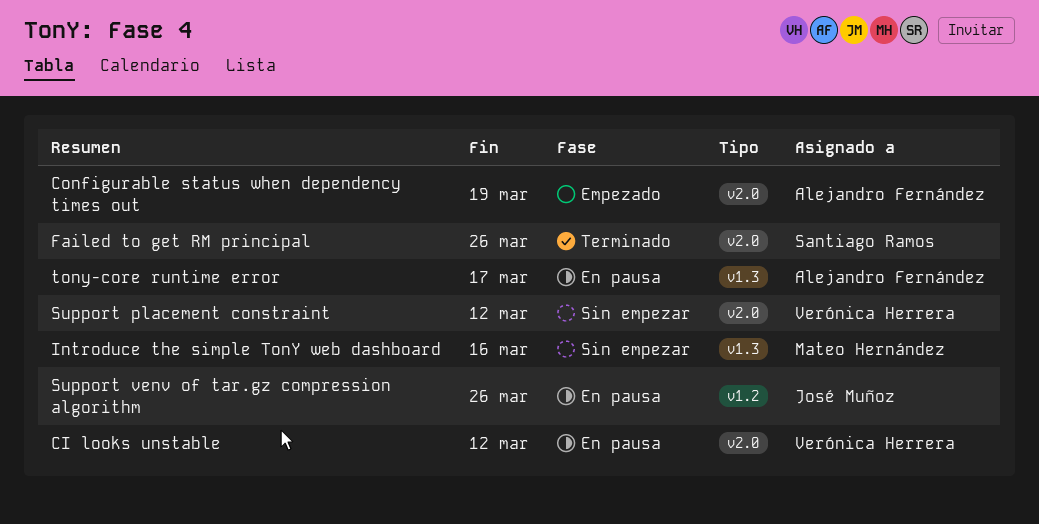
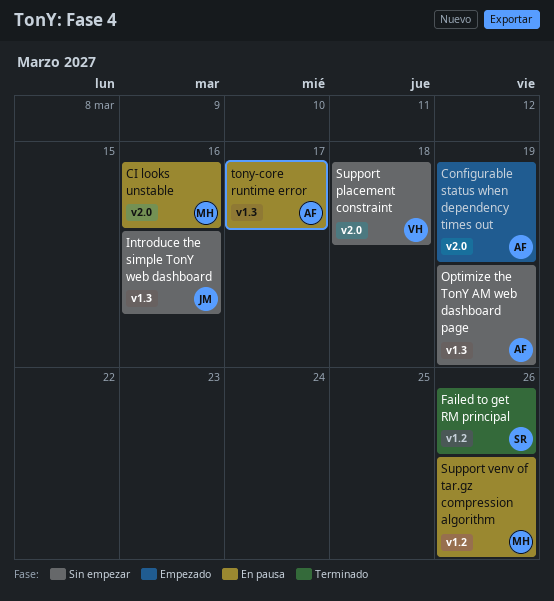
CI looks unstable, owner: Verónica Herrera -> Mateo Hernández
CI looks unstable, due: Mar 12 -> Mar 16
Failed to get RM principal, label: v2.0 -> v1.2
Introduce the simple TonY web dashboard, owner: Mateo Hernández -> José Muñoz
Optimize the TonY AM web dashboard page: none -> present
Support placement constraint, due: Mar 12 -> Mar 18
Support venv of tar.gz compression algorithm, owner: José Muñoz -> Mateo Hernández

